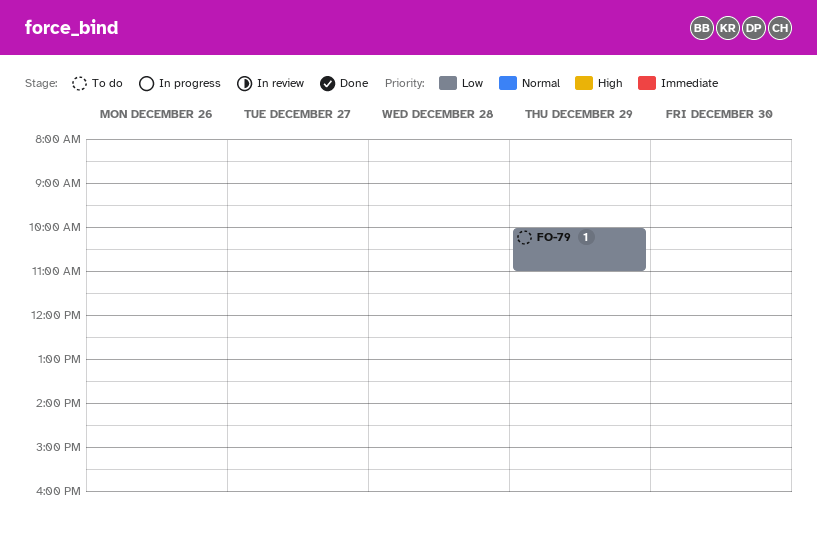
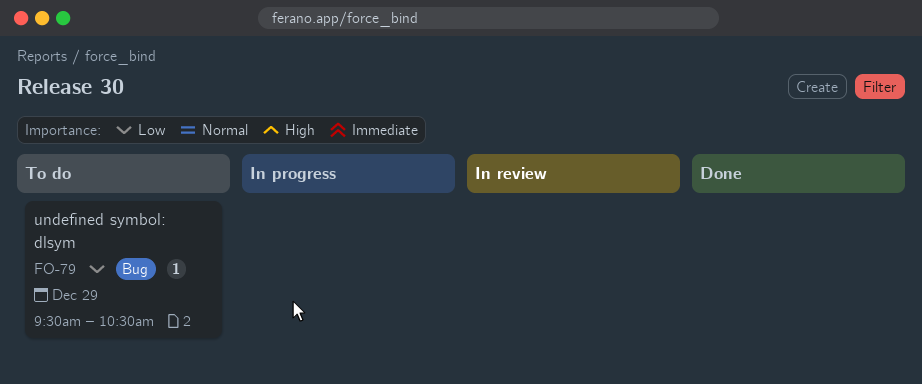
FO-79, begins: 10:00 -> 09:30
FO-79, ends: 11:00 -> 10:30

